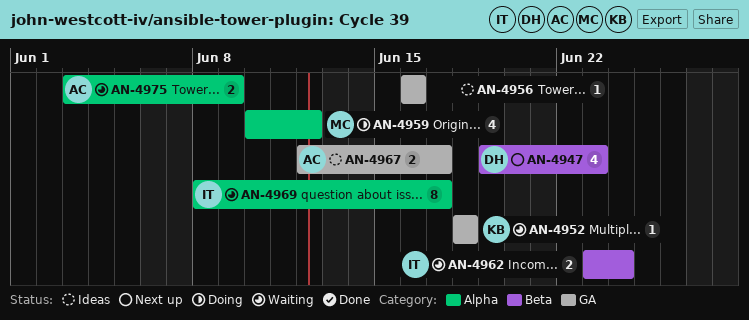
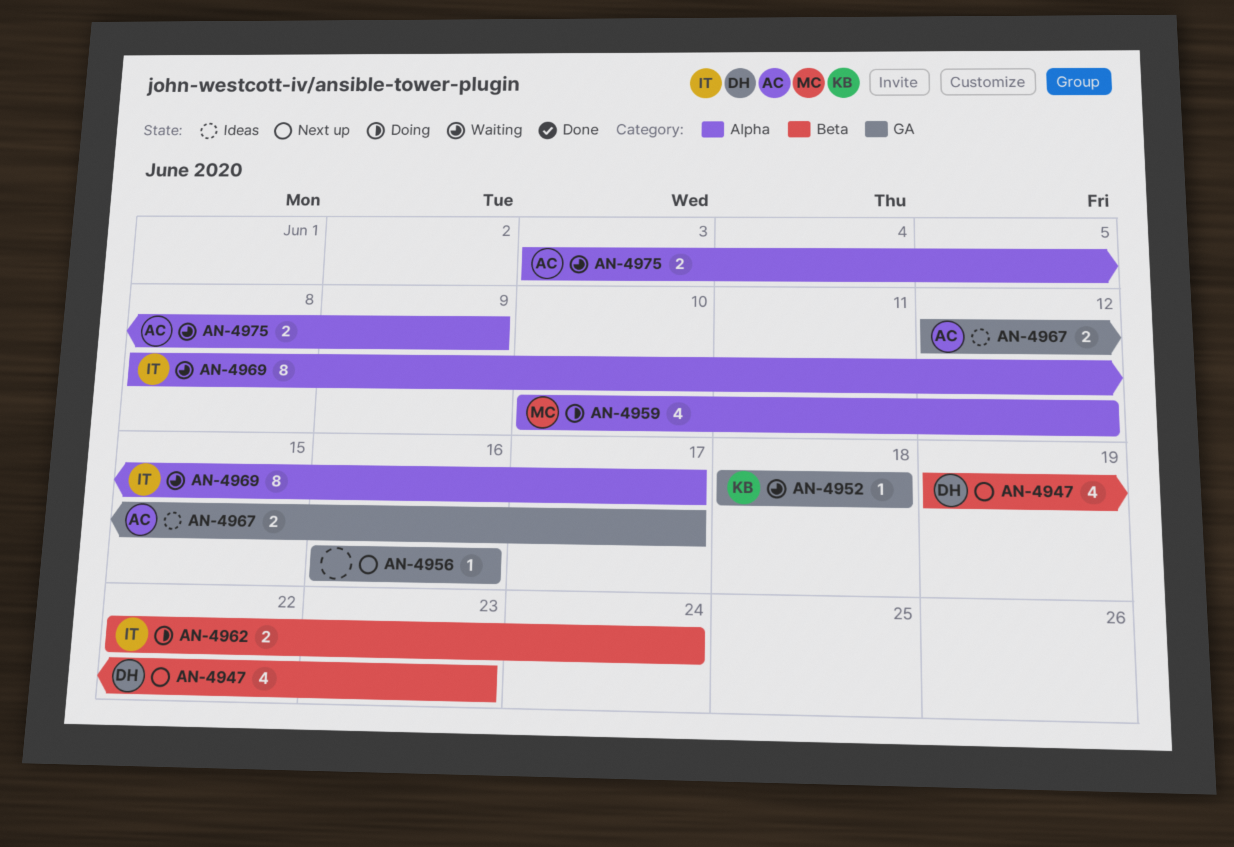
AN-4956, status: Ideas -> Next up
AN-4962, status: Waiting -> Doing
AN-4962, start: Jun 23 -> Jun 22

